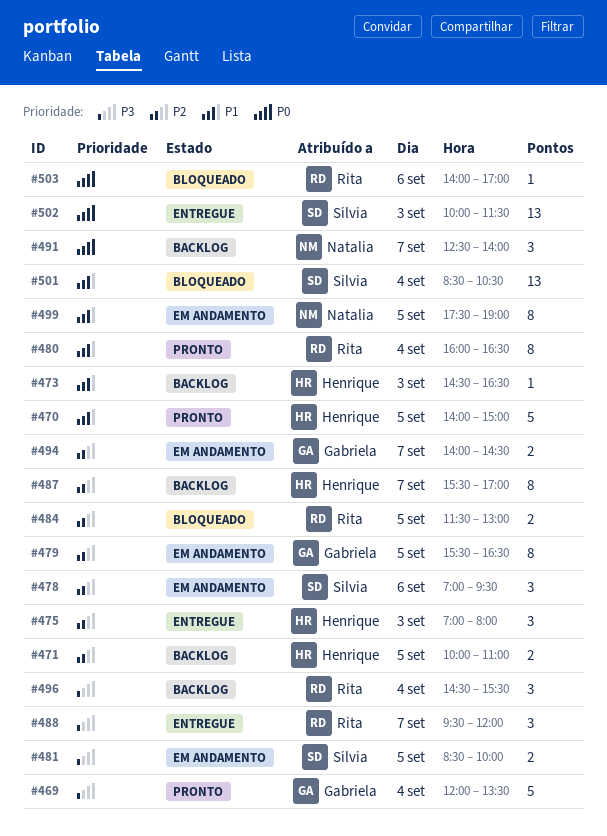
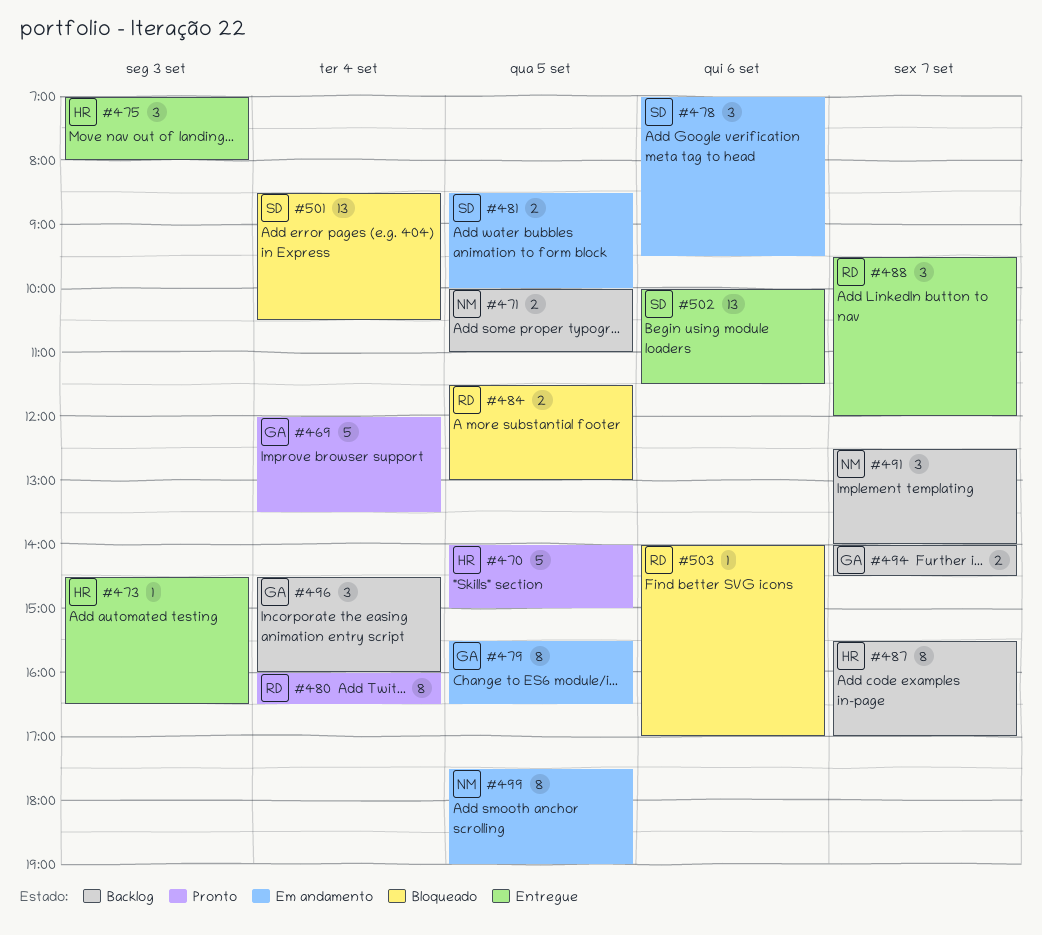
#471, owner: Henrique -> Natalia
#473, status: Backlog -> Entregue
#494, status: Em andamento -> Backlog
#496, owner: Rita -> Gabriela
#496, ends: 15:30 -> 16:00
#502, day: Sep 3 -> Sep 6

